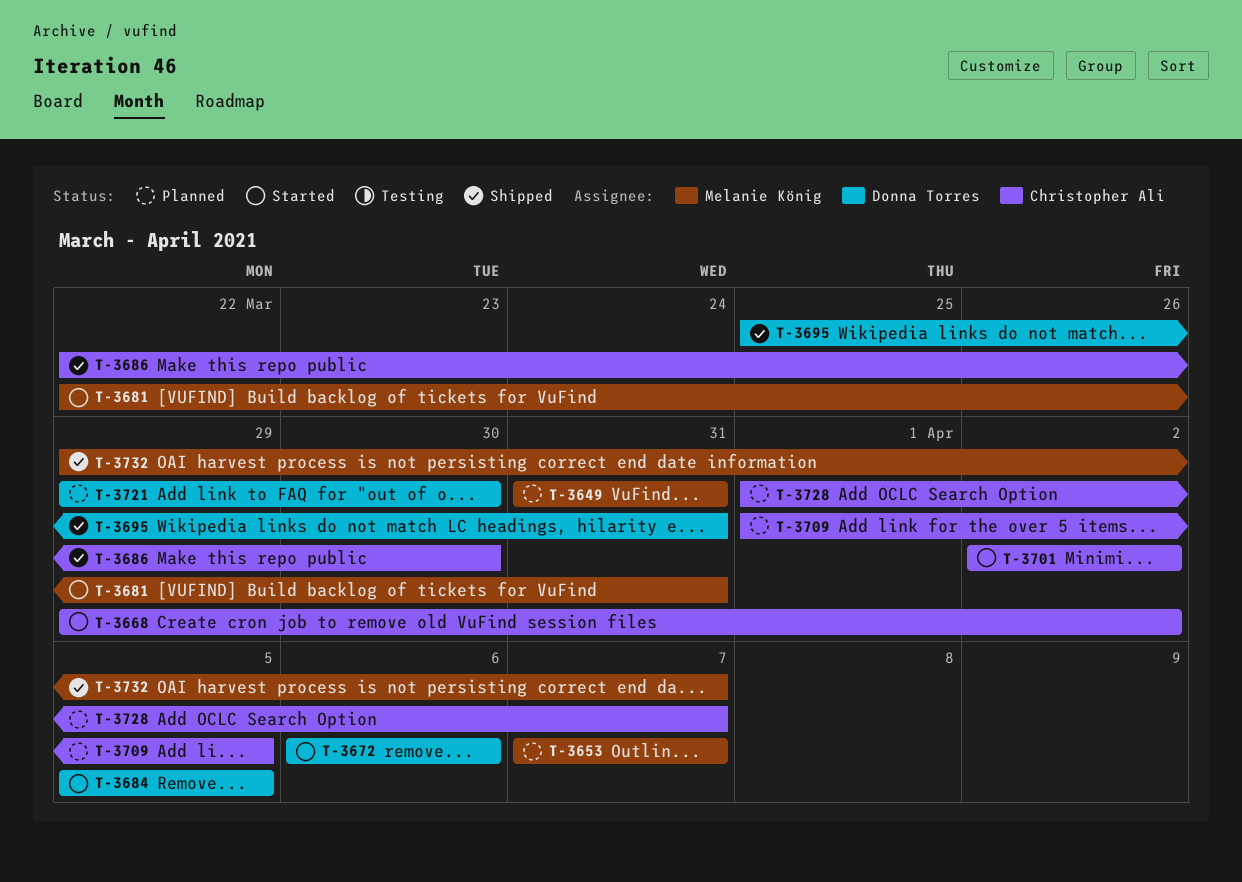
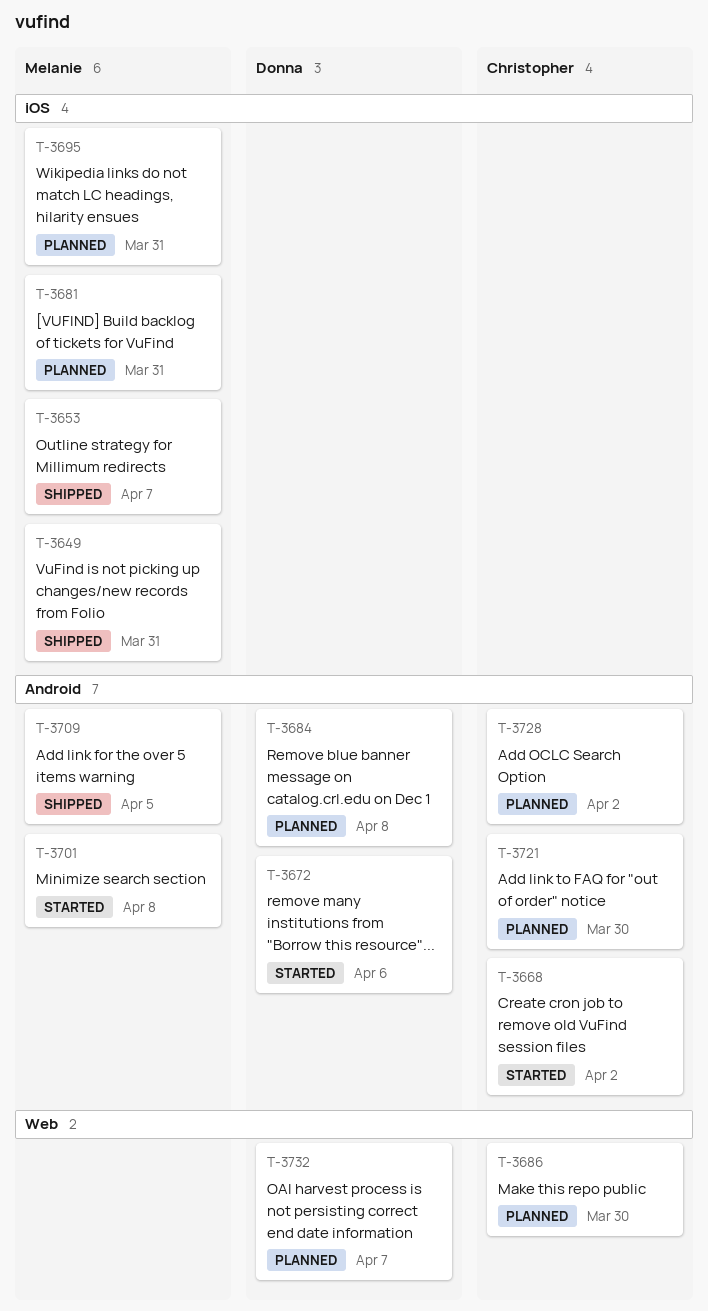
T-3649, status: Planned -> Shipped
T-3653, status: Planned -> Shipped
T-3681, status: Started -> Planned
T-3684, status: Started -> Planned
T-3684, due: Apr 5 -> Apr 8
T-3686, status: Shipped -> Planned
T-3695, status: Shipped -> Planned
T-3695, owner: Donna Torres -> Melanie König
T-3701, owner: Christopher Ali -> Melanie König
T-3701, due: Apr 2 -> Apr 8
T-3709, status: Planned -> Shipped
T-3709, owner: Christopher Ali -> Melanie König
T-3721, owner: Donna Torres -> Christopher Ali
T-3728, due: Apr 7 -> Apr 2
T-3732, status: Shipped -> Planned
T-3732, owner: Melanie König -> Donna Torres

